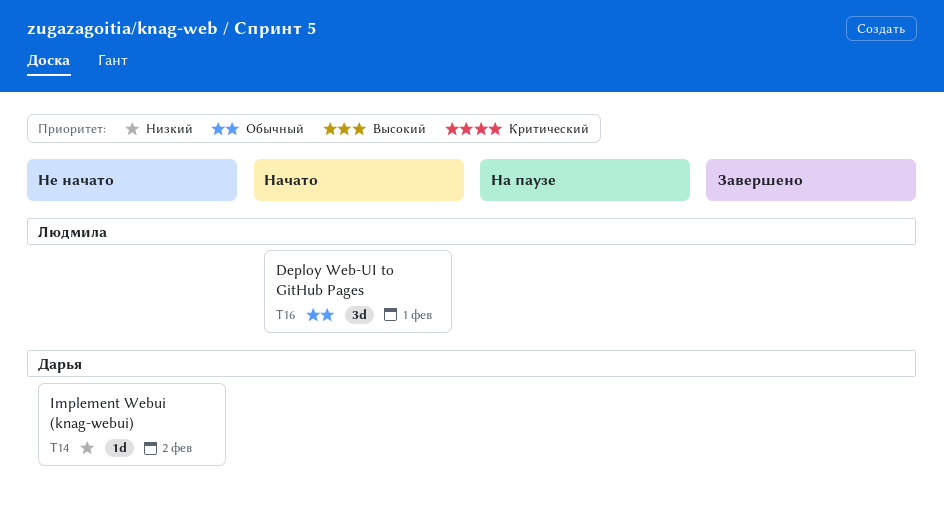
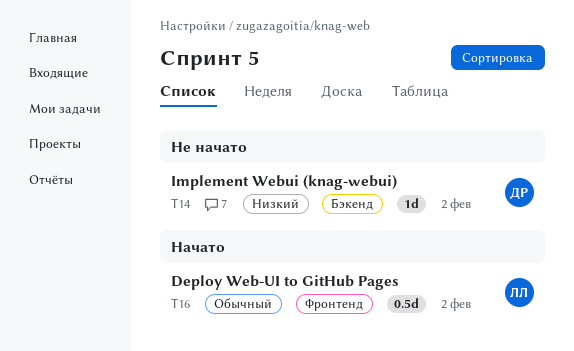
T16, estimate: 3d -> 0.5d
T16, due: Feb 1 -> Feb 2

